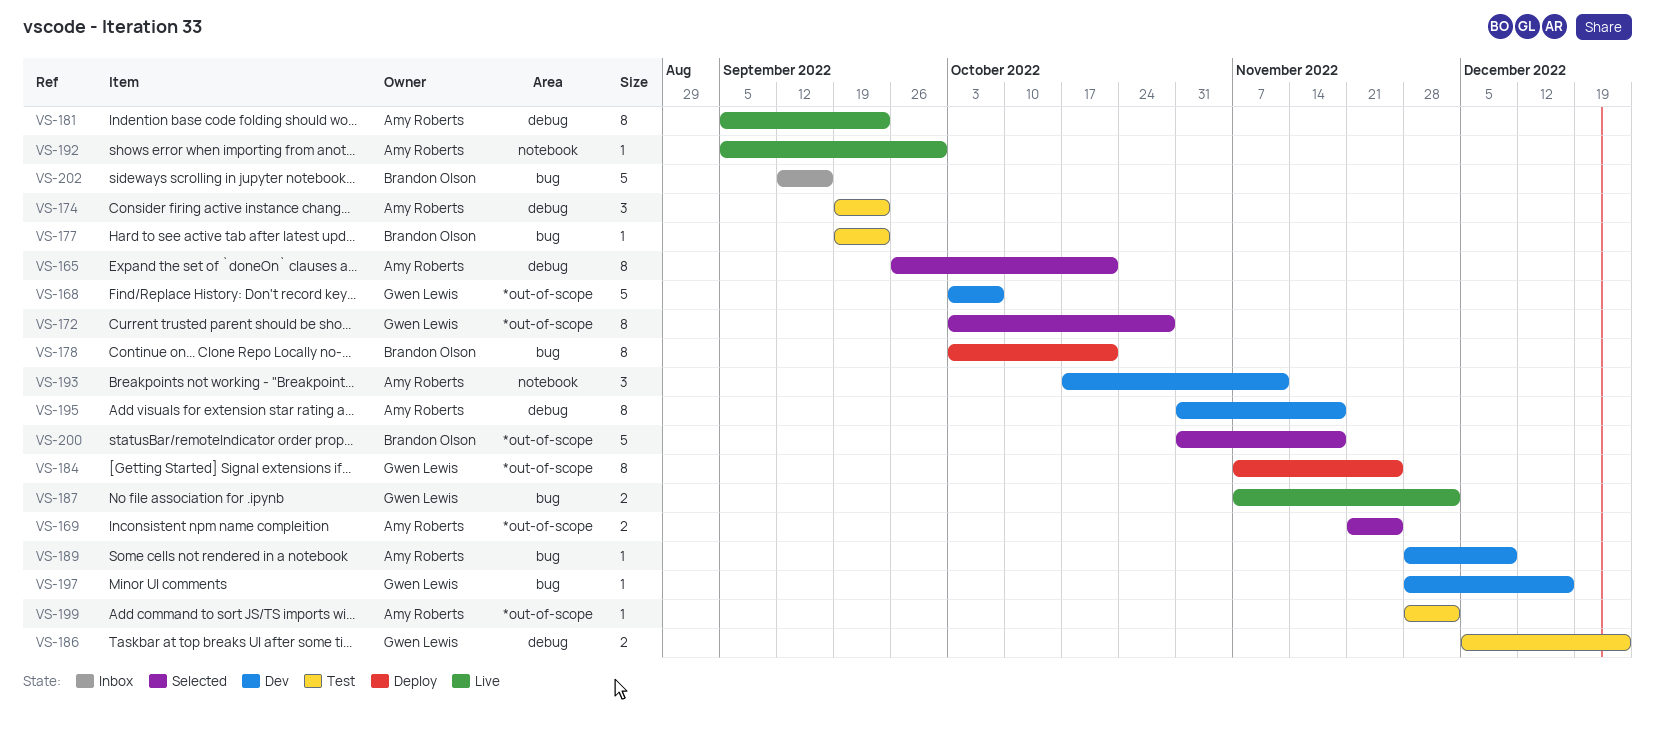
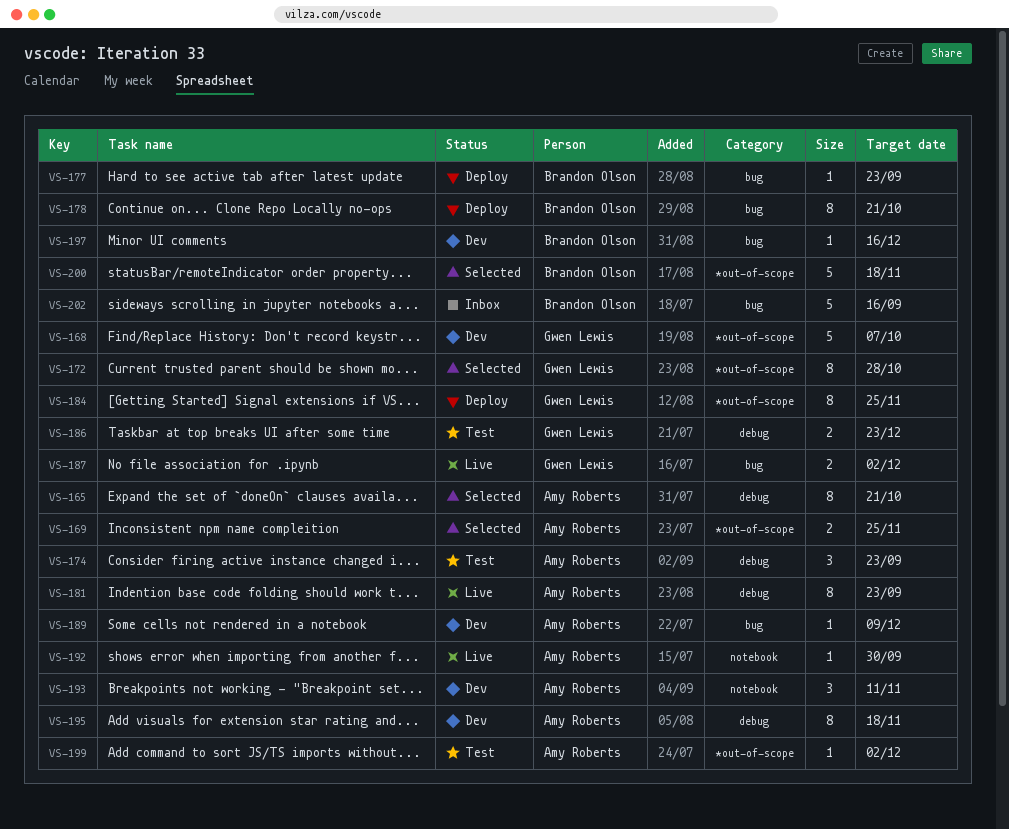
VS-177, status: Test -> Deploy
VS-197, owner: Gwen Lewis -> Brandon Olson

